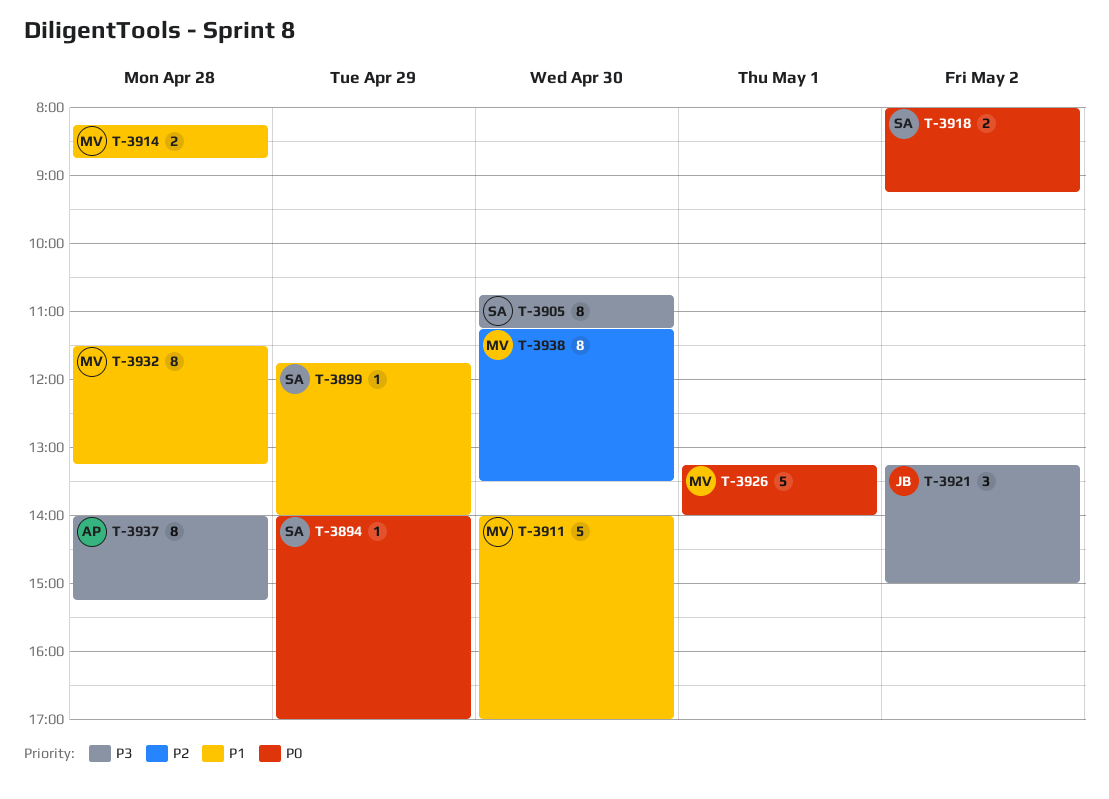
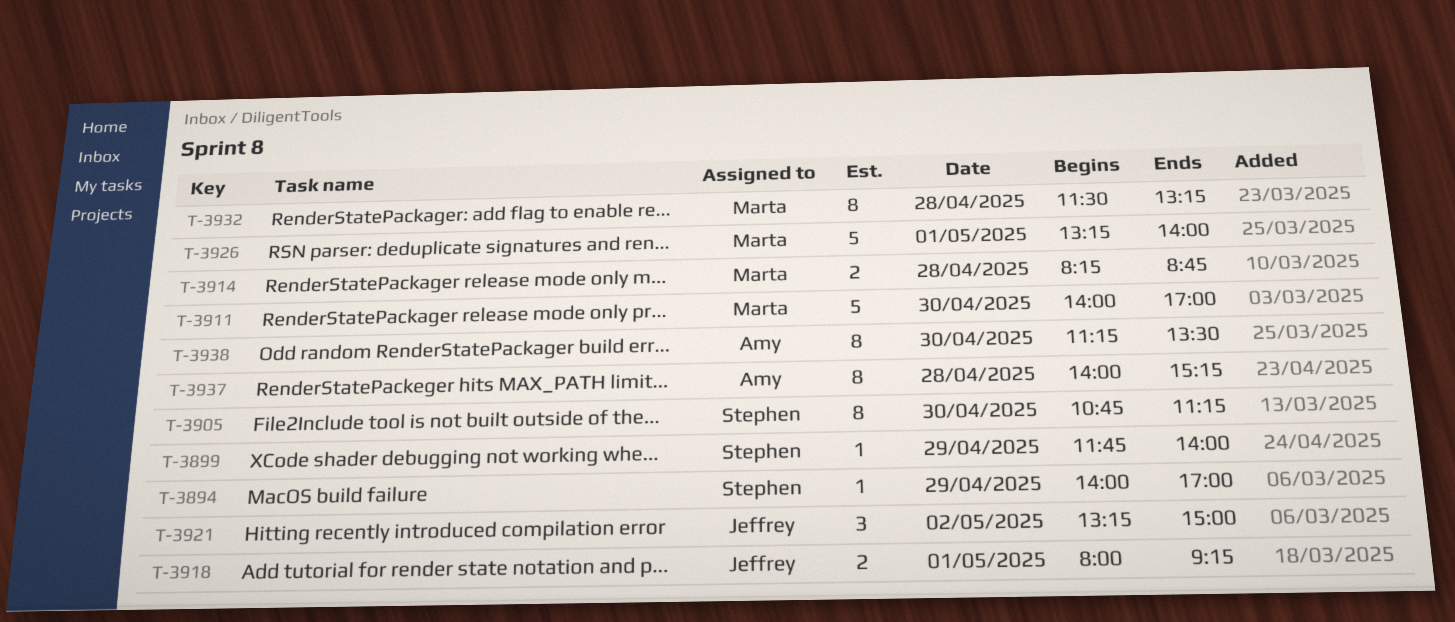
T-3918, owner: Stephen -> Jeffrey
T-3918, day: May 2 -> May 1
T-3938, owner: Marta -> Amy

